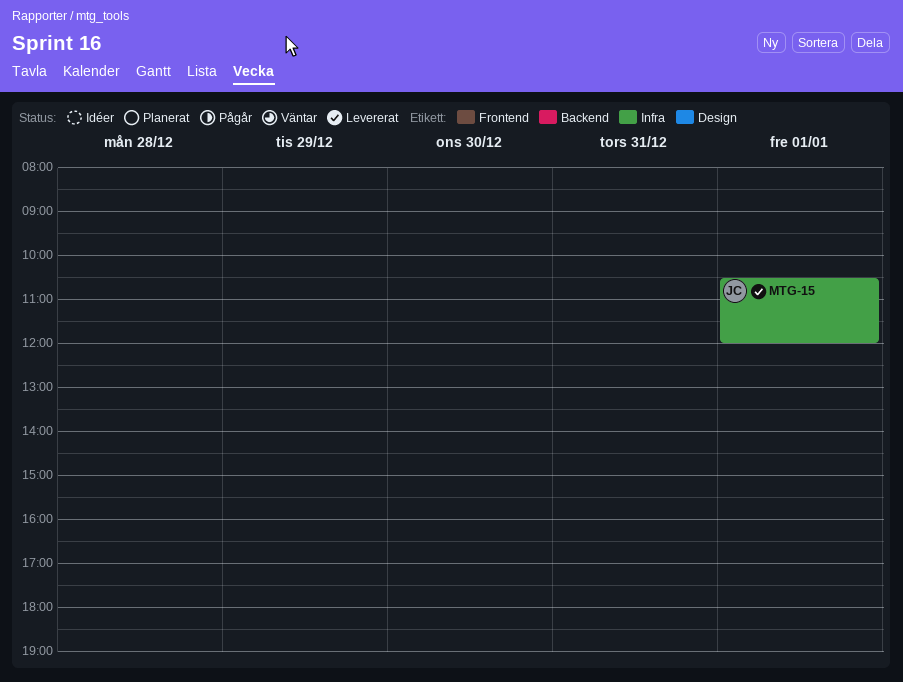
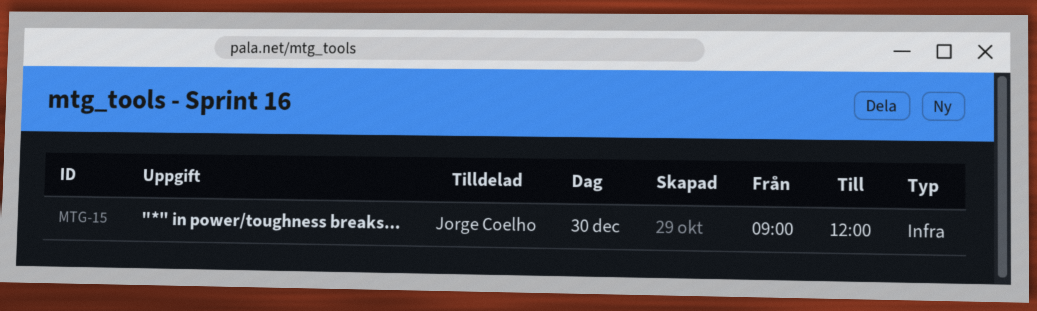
MTG-15, day: Jan 1 -> Dec 30
MTG-15, begins: 10:30 -> 09:00

